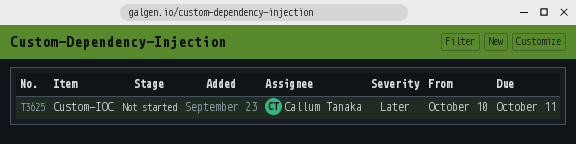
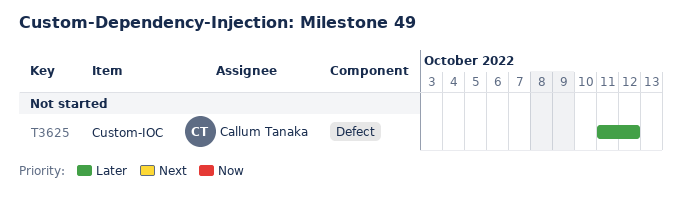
T3625, start: Oct 10 -> Oct 11
T3625, due: Oct 11 -> Oct 12

